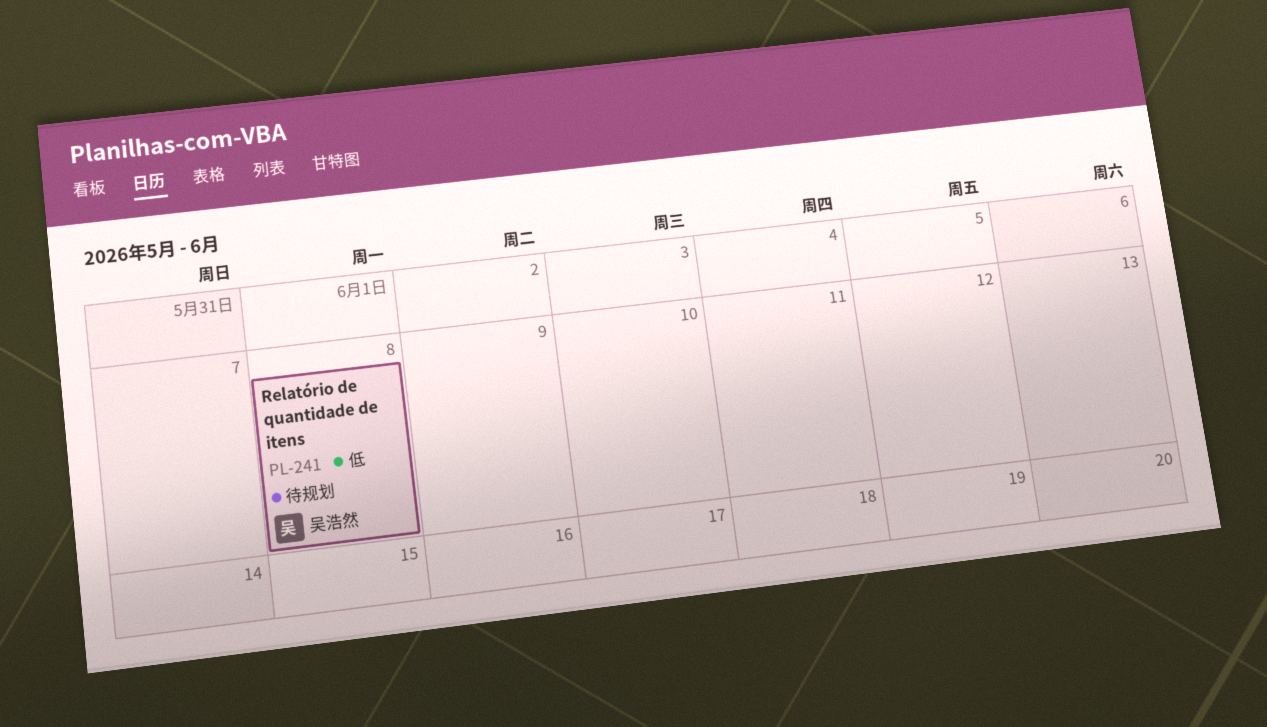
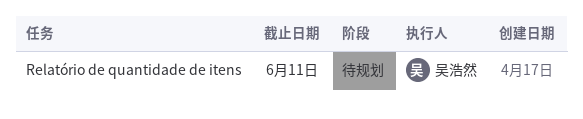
Relatório de quantidade de itens, due: Jun 8 -> Jun 11

